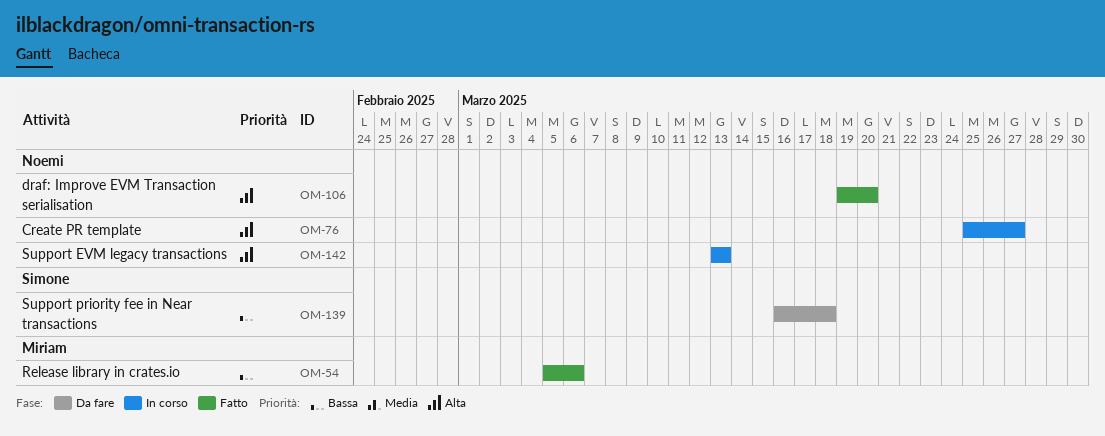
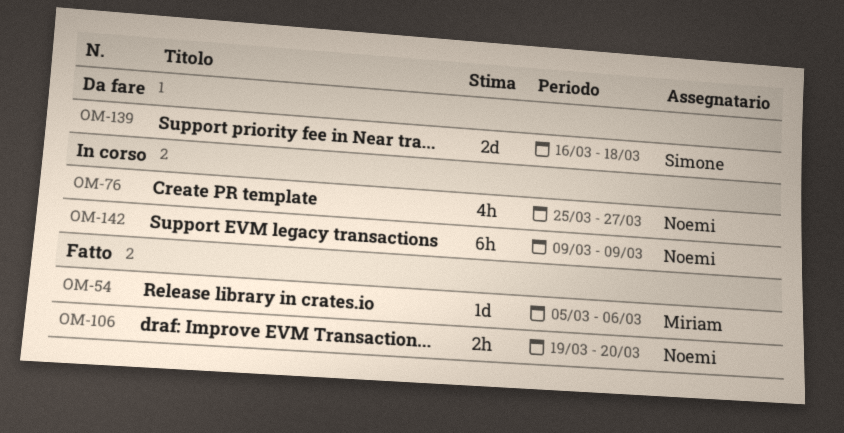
OM-142, start: Mar 13 -> Mar 9
OM-142, due: Mar 13 -> Mar 9

